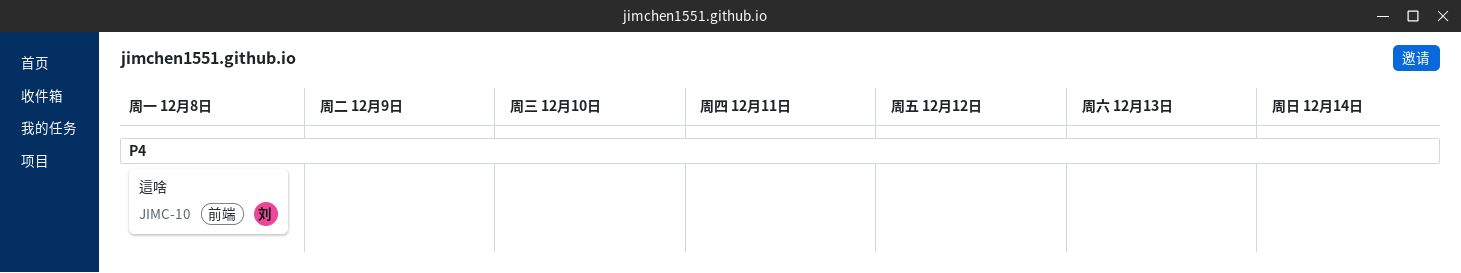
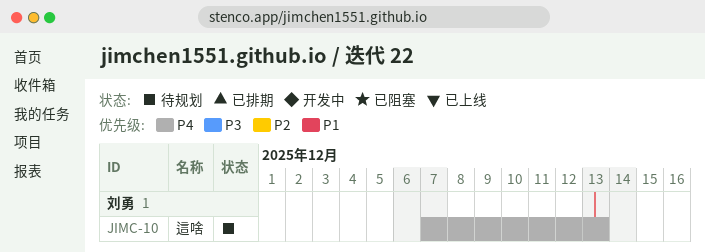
JIMC-10, due: Dec 8 -> Dec 13

